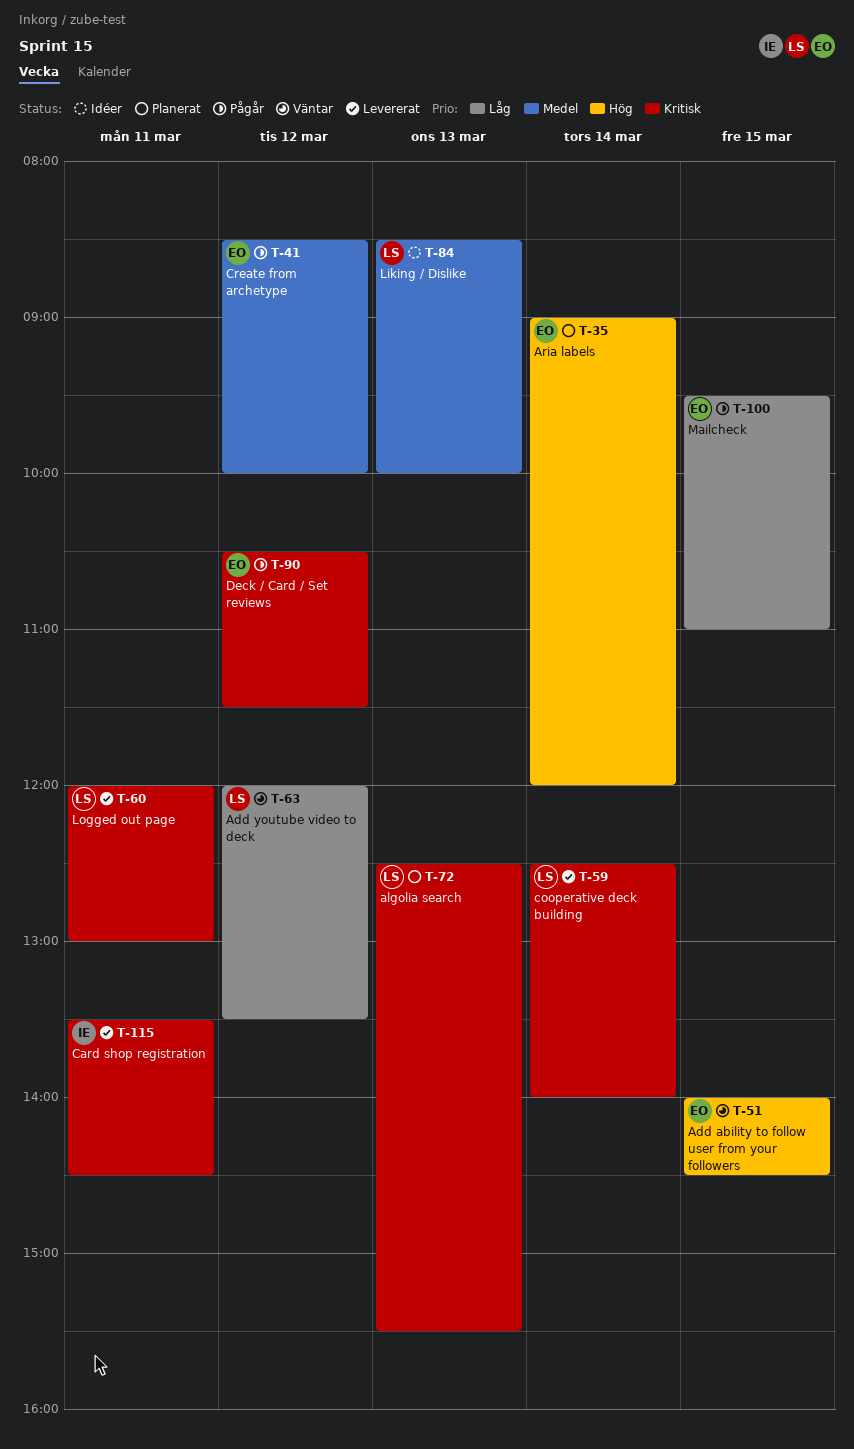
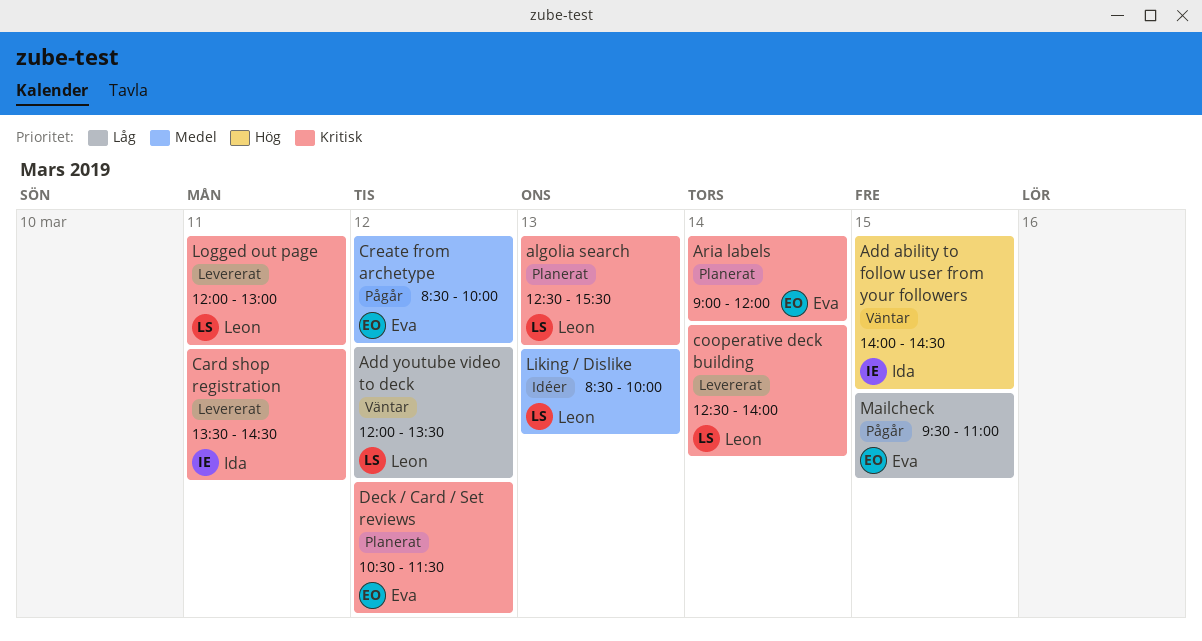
Add ability to follow user from your followers, owner: Eva -> Ida
Aria labels, priority: Hög -> Kritisk
Deck / Card / Set reviews, status: Pågår -> Planerat

